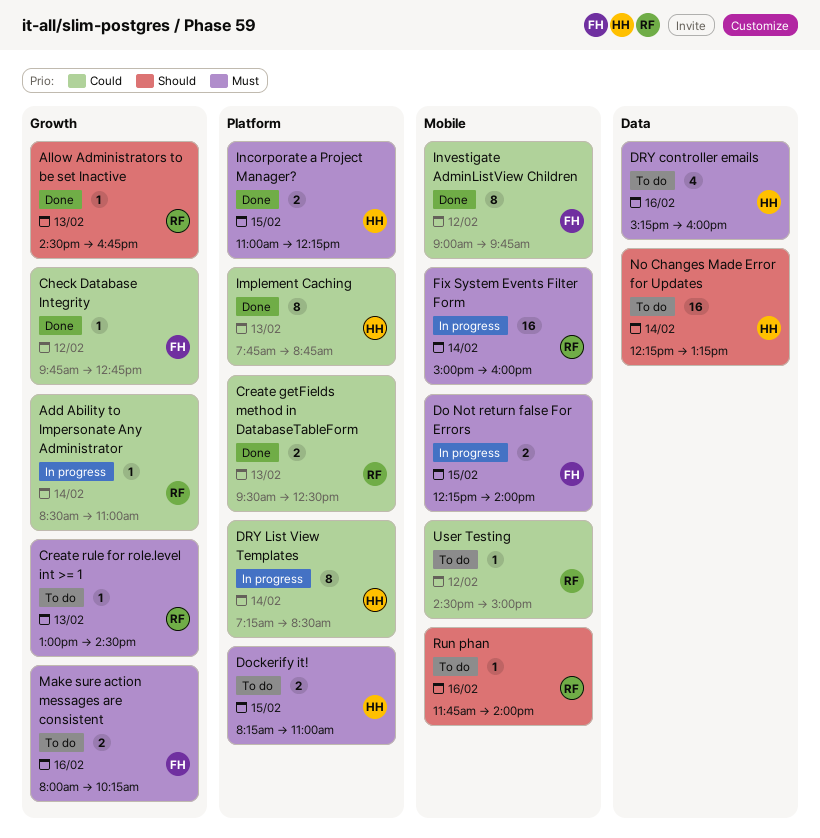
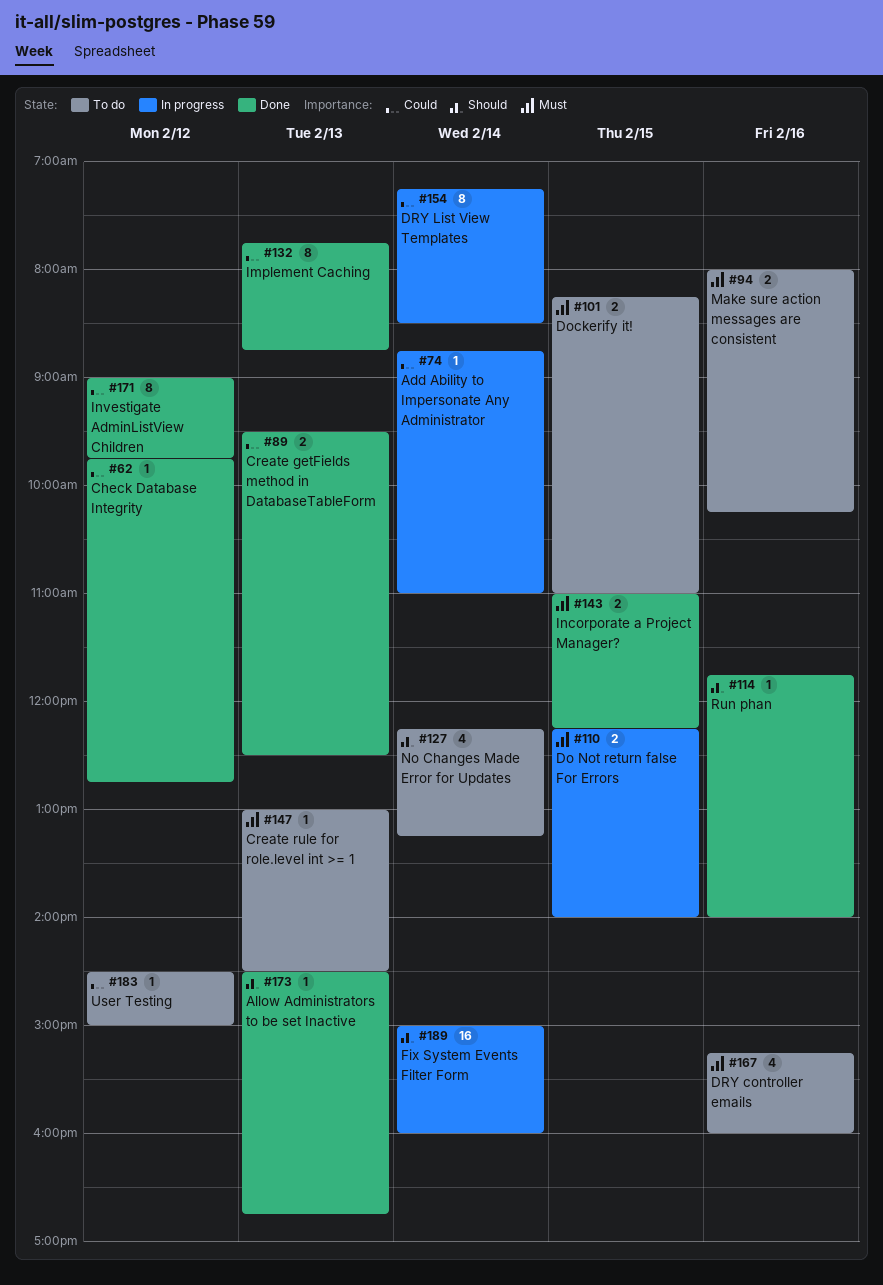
Add Ability to Impersonate Any Administrator, begins: 08:30 -> 08:45
Fix System Events Filter Form, priority: Must -> Should
No Changes Made Error for Updates, estimate: 16 -> 4
Run phan, status: To do -> Done

